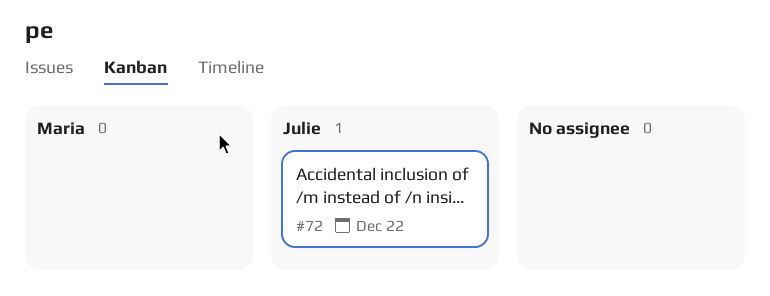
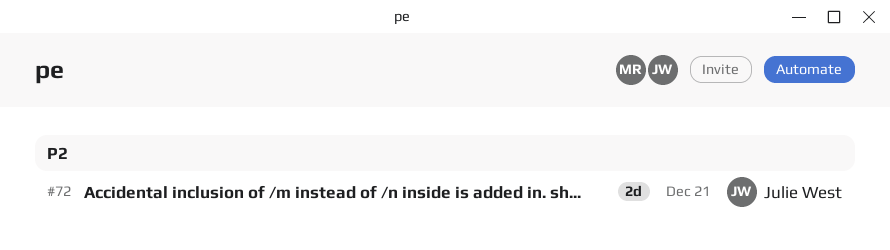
#72, due: Dec 22 -> Dec 21

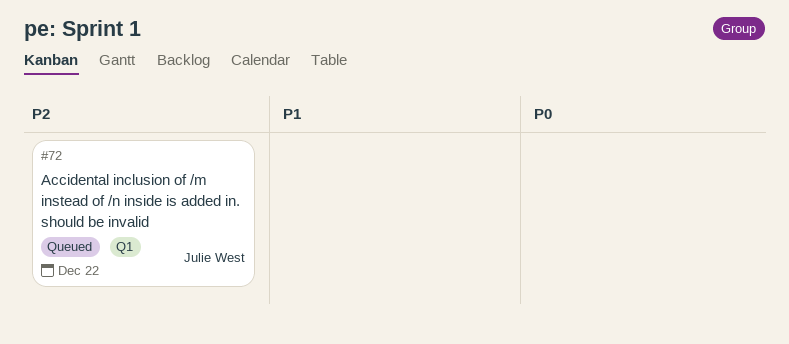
#72, due: Dec 21 -> Dec 22

